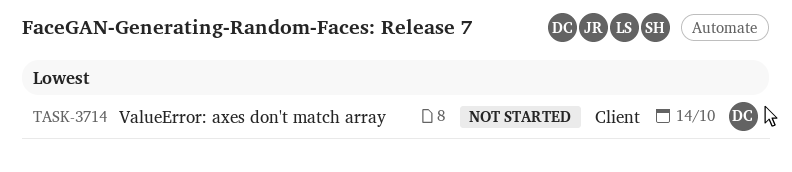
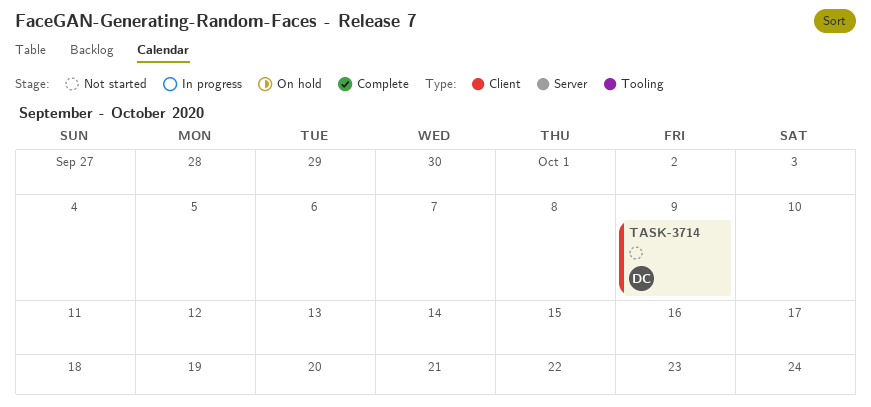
TASK-3714, due: Oct 14 -> Oct 9

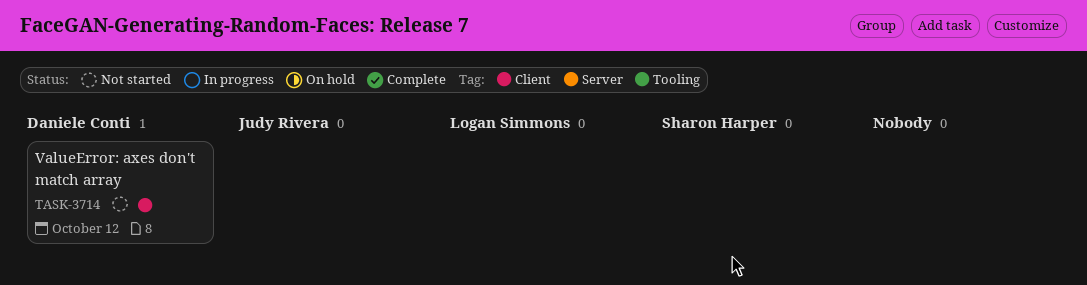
TASK-3714, due: Oct 9 -> Oct 12

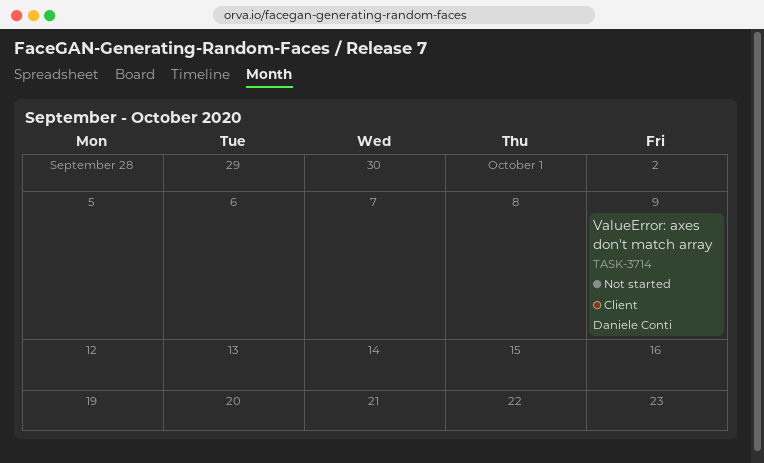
TASK-3714, due: Oct 12 -> Oct 9

